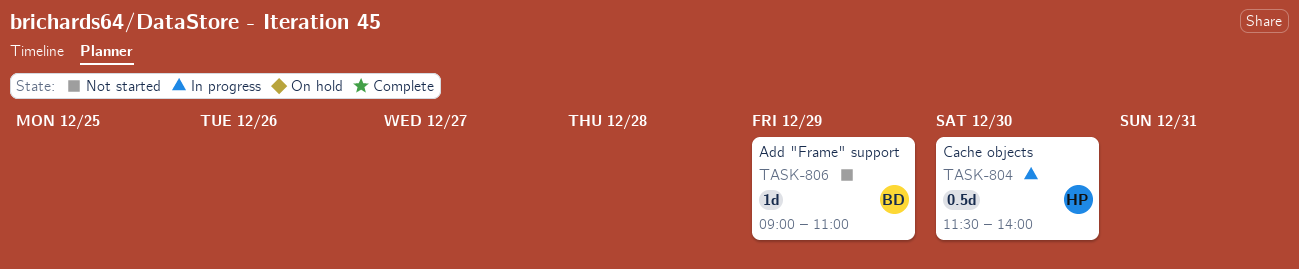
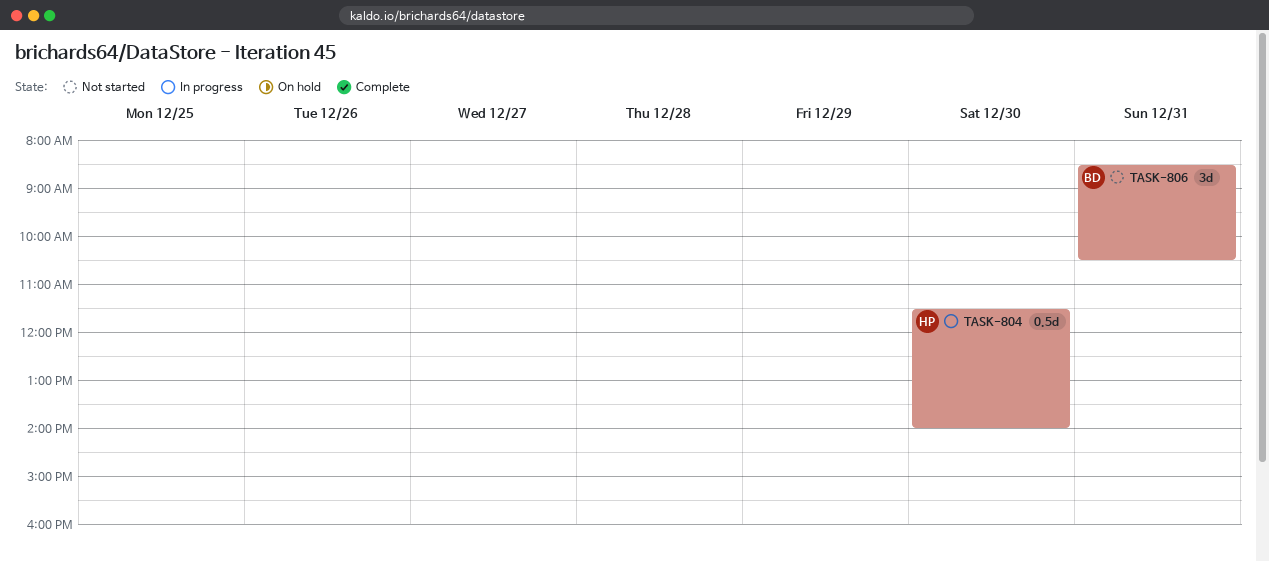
TASK-806, estimate: 1d -> 3d
TASK-806, day: Dec 29 -> Dec 31
TASK-806, begins: 09:00 -> 08:30
TASK-806, ends: 11:00 -> 10:30

